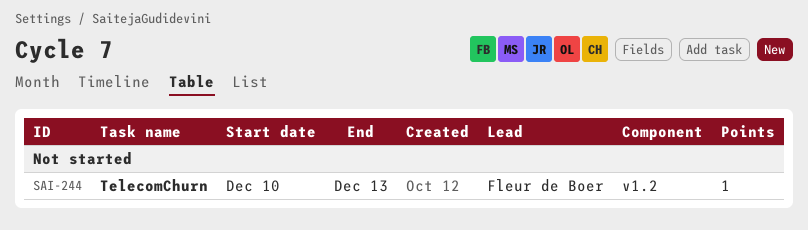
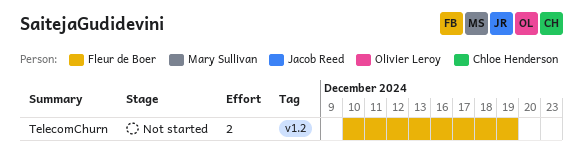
TelecomChurn, estimate: 1 -> 2
TelecomChurn, due: Dec 13 -> Dec 19

